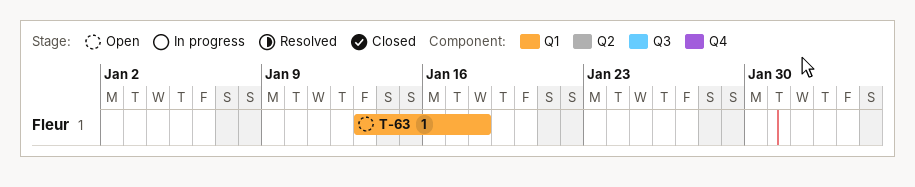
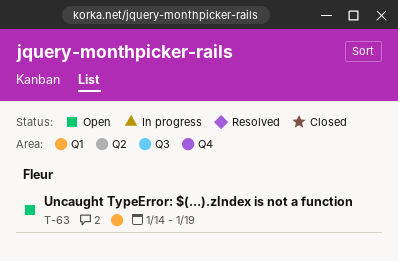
T-63, start: Jan 13 -> Jan 14
T-63, due: Jan 18 -> Jan 19

